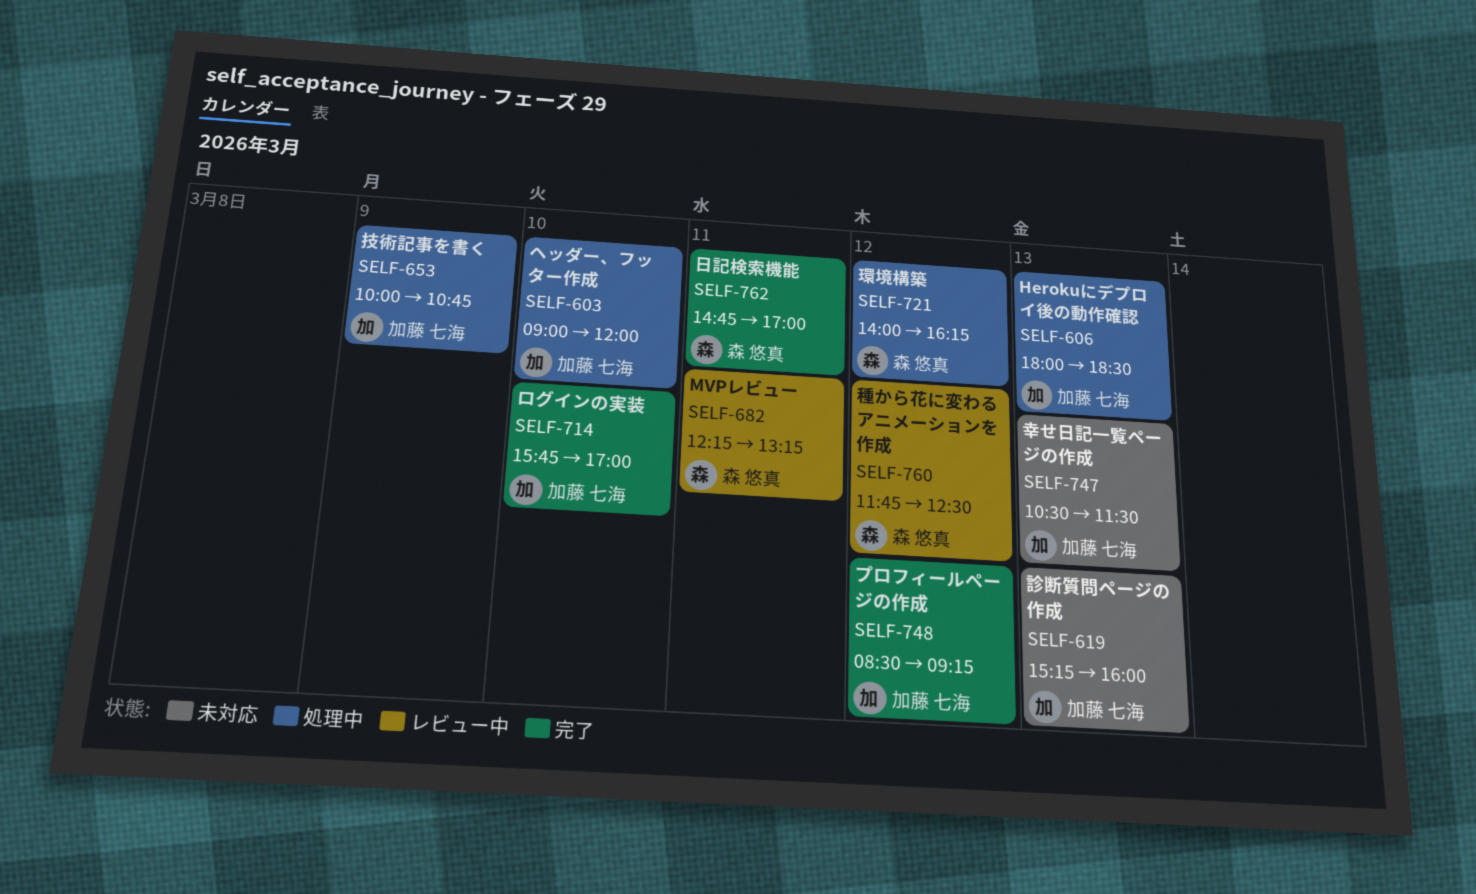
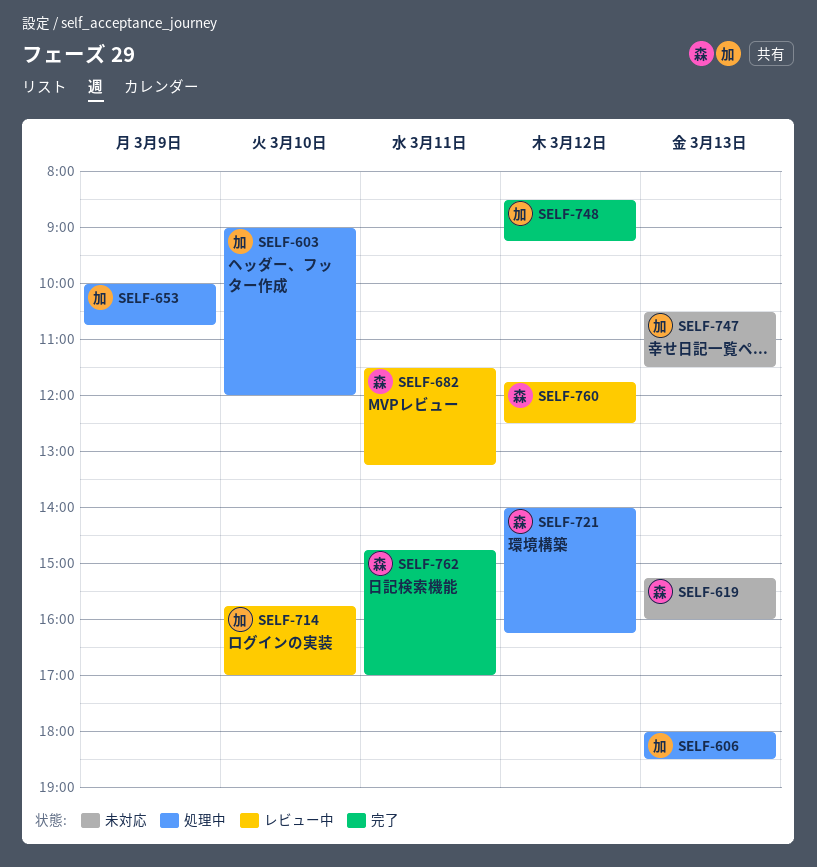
SELF-619, owner: 加藤 七海 -> 森 悠真
SELF-682, begins: 12:15 -> 11:30
SELF-714, status: 完了 -> レビュー中

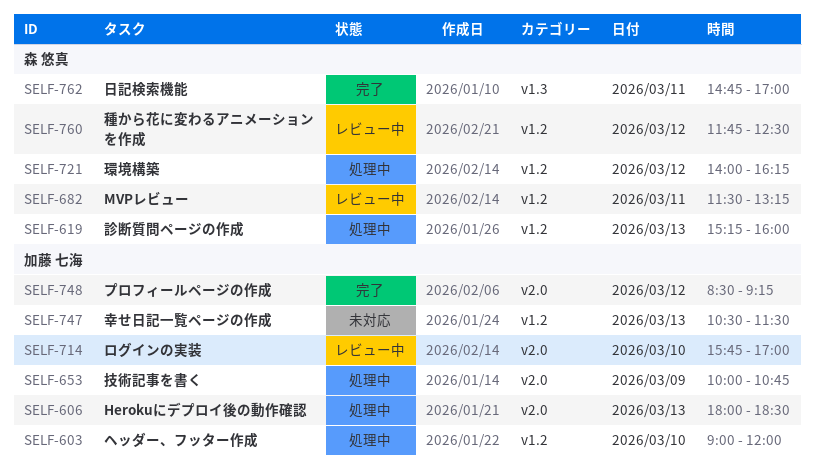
SELF-619, status: 未対応 -> 処理中

